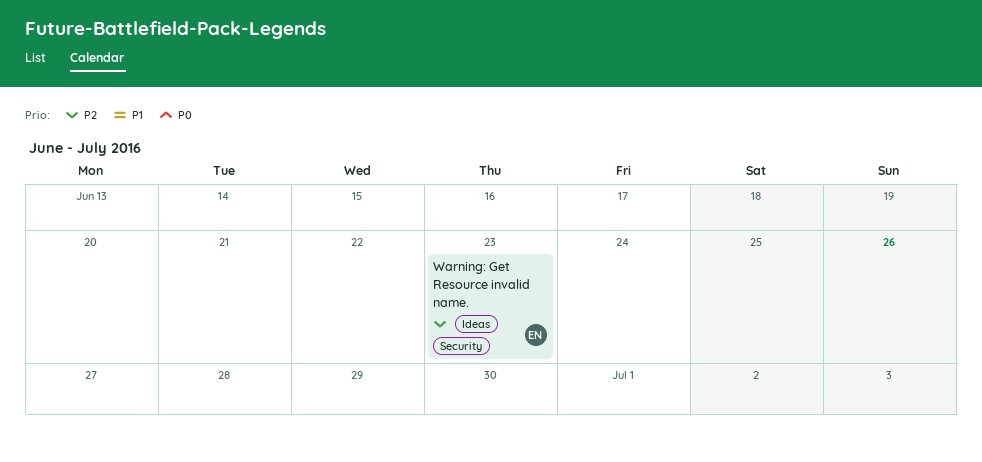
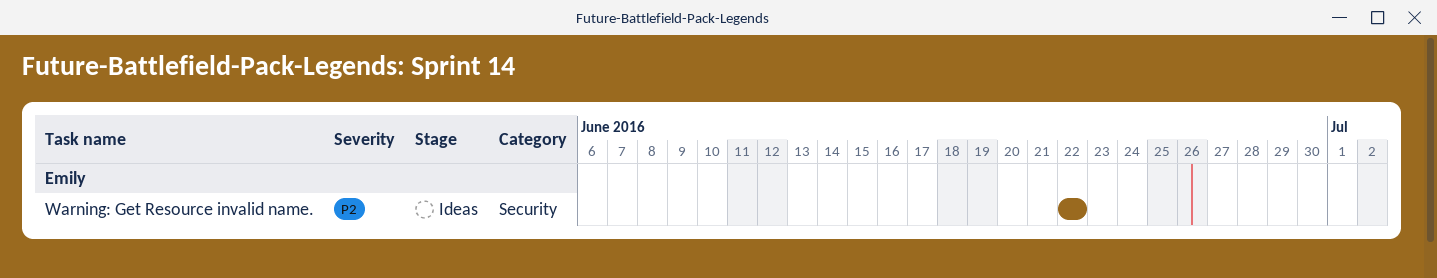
Warning: Get Resource invalid name., due: Jun 23 -> Jun 22

